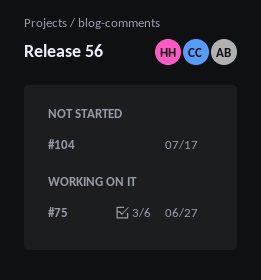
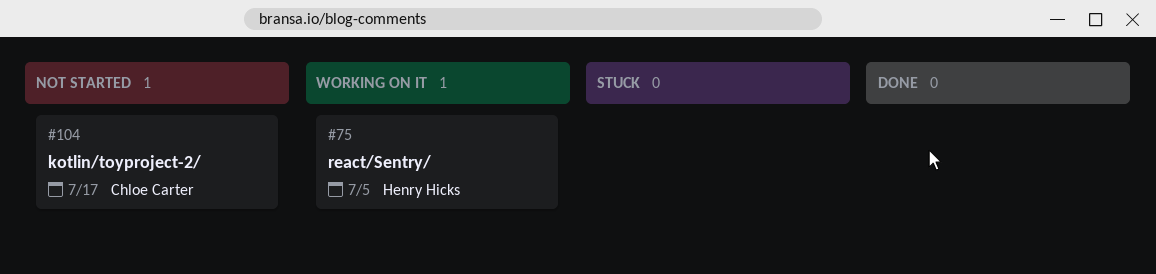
#75, due: Jun 27 -> Jul 5

